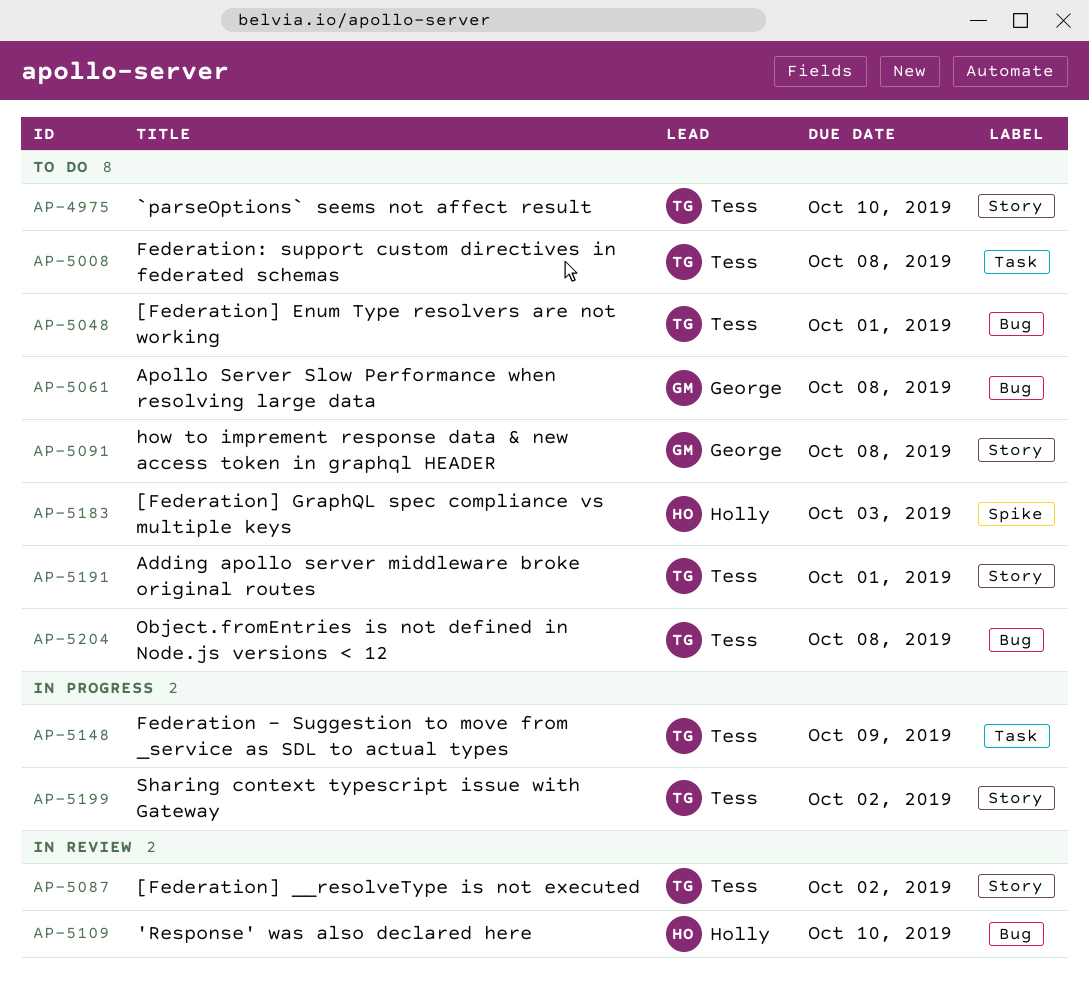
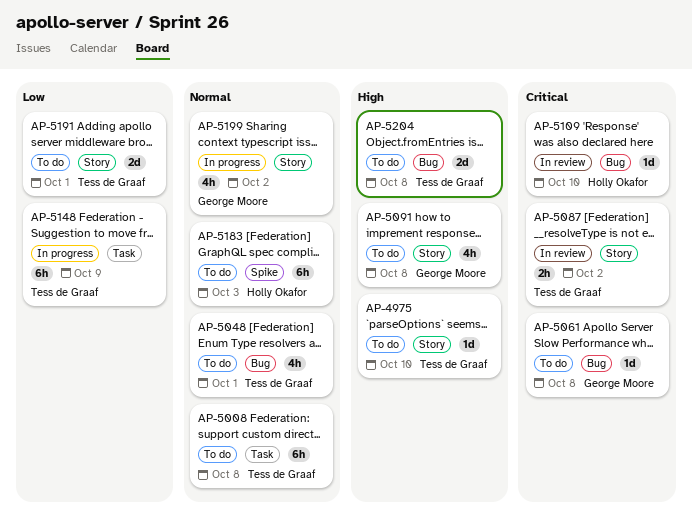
AP-5199, owner: Tess de Graaf -> George Moore

